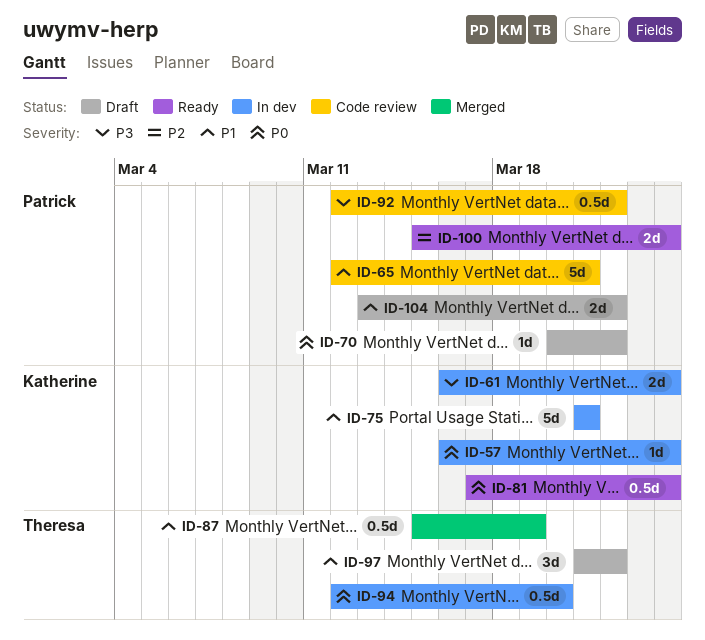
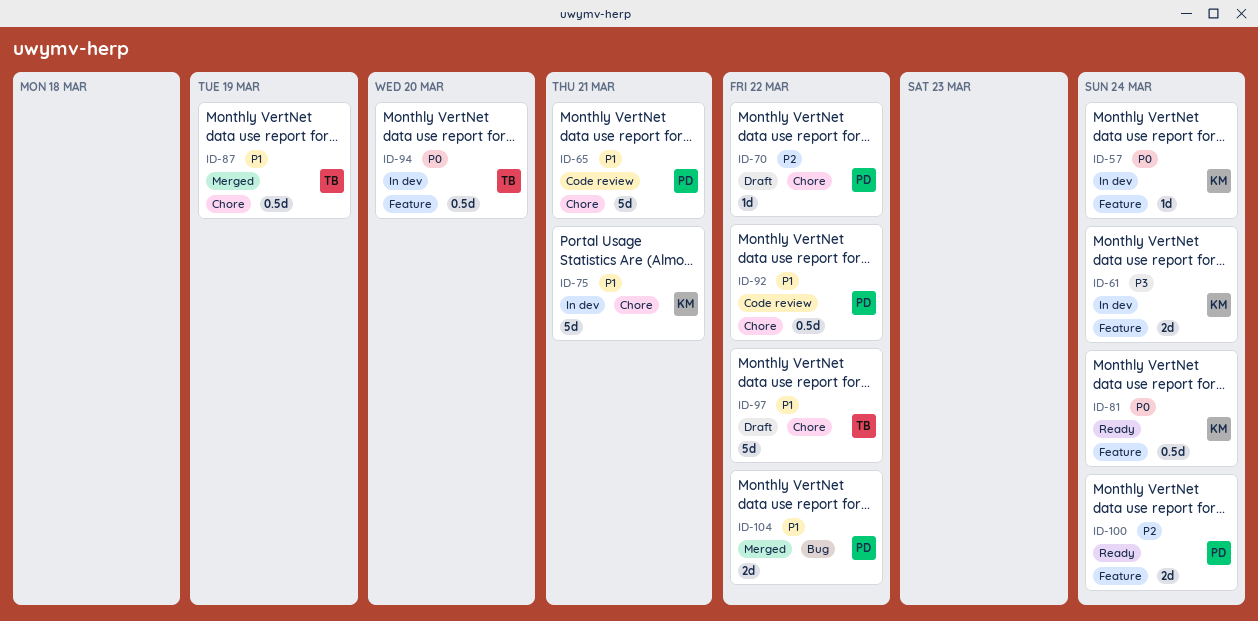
ID-70, priority: P0 -> P2
ID-92, priority: P3 -> P1
ID-97, estimate: 3d -> 5d
ID-104, status: Draft -> Merged

